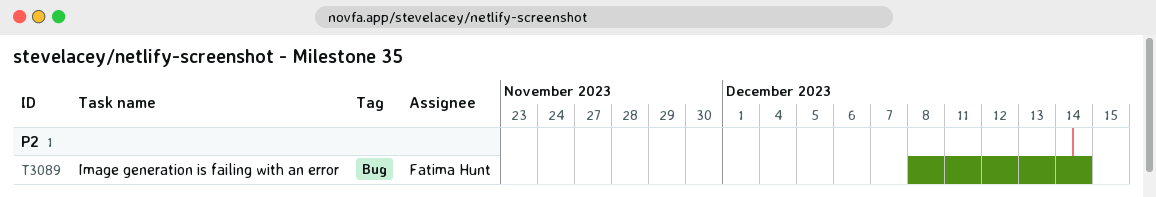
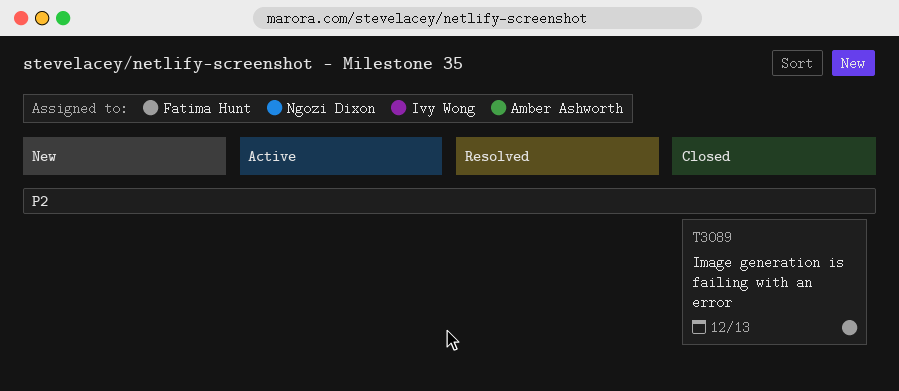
T3089, due: Dec 14 -> Dec 13

